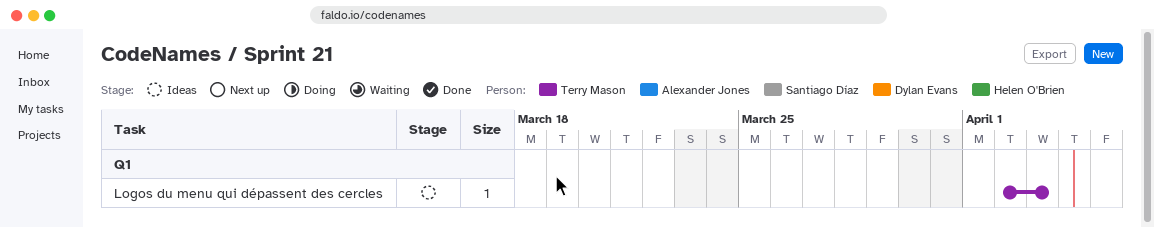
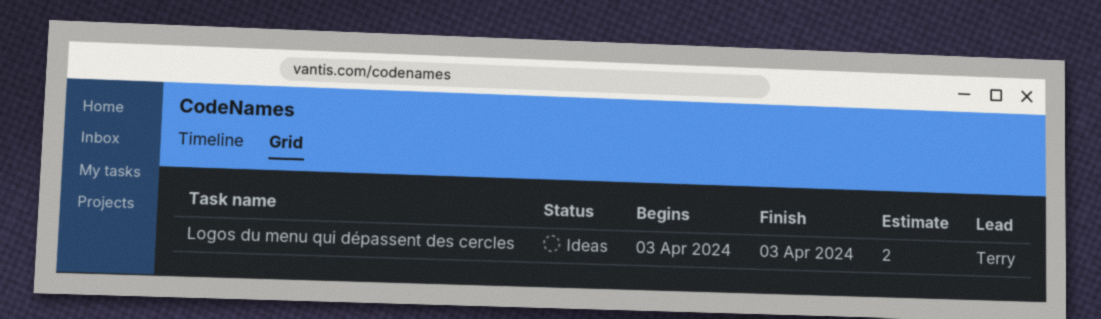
Logos du menu qui dépassent des cercles, estimate: 1 -> 2
Logos du menu qui dépassent des cercles, start: Apr 2 -> Apr 3

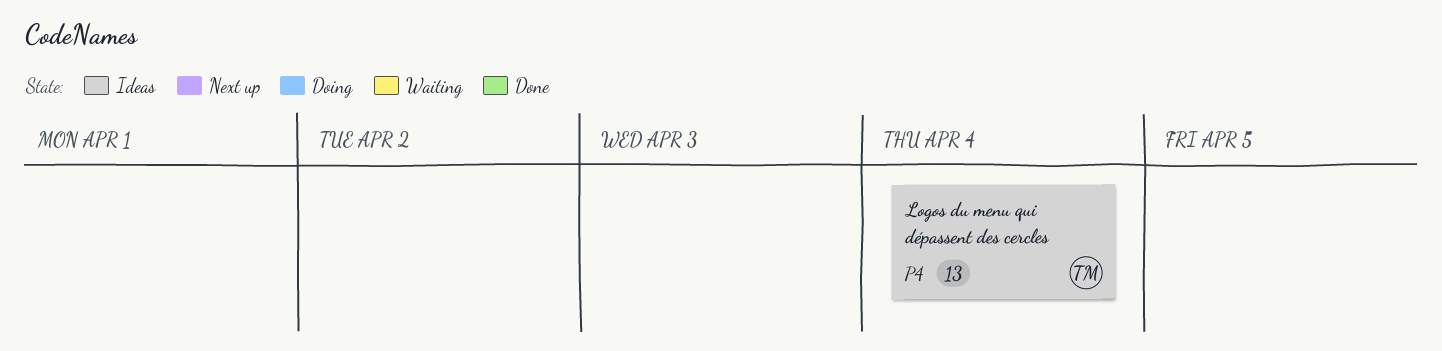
Logos du menu qui dépassent des cercles, estimate: 2 -> 13
Logos du menu qui dépassent des cercles, due: Apr 3 -> Apr 4

